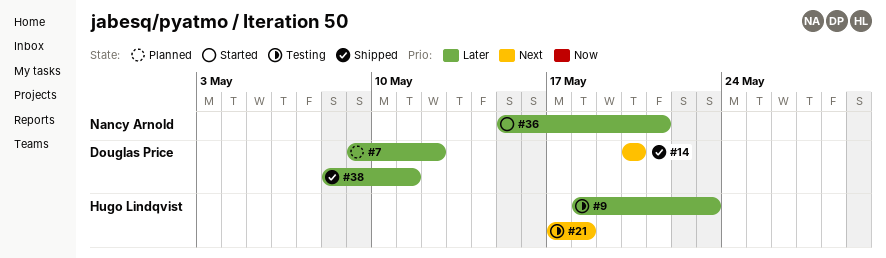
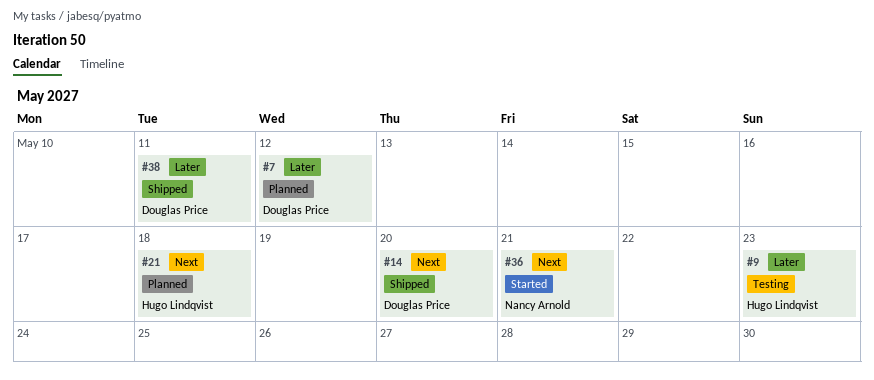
#21, status: Testing -> Planned
#36, priority: Later -> Next

